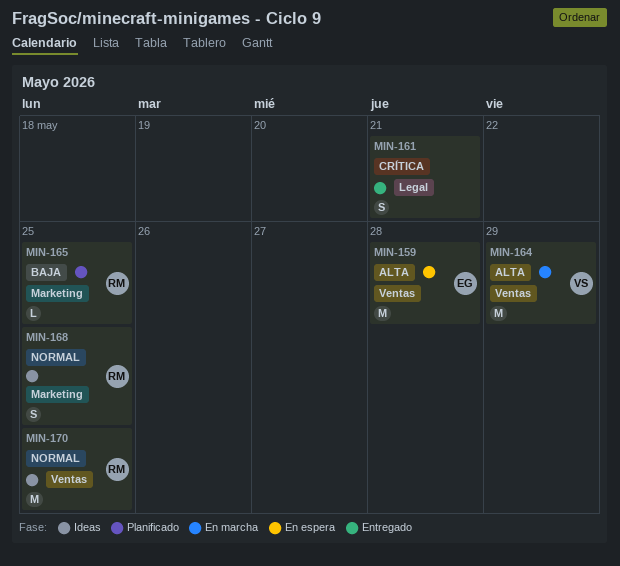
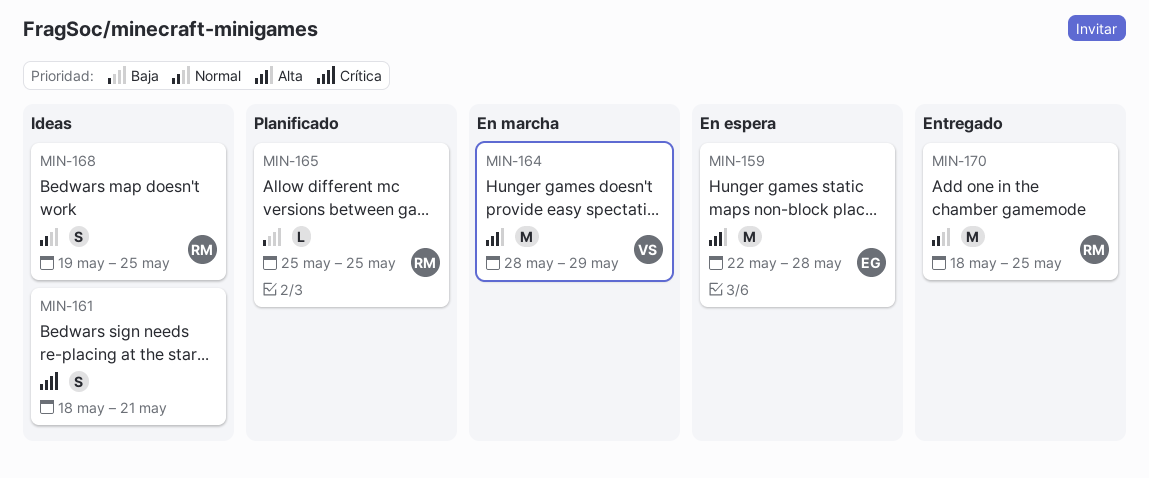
MIN-161, status: Entregado -> Ideas
MIN-170, status: Ideas -> Entregado

